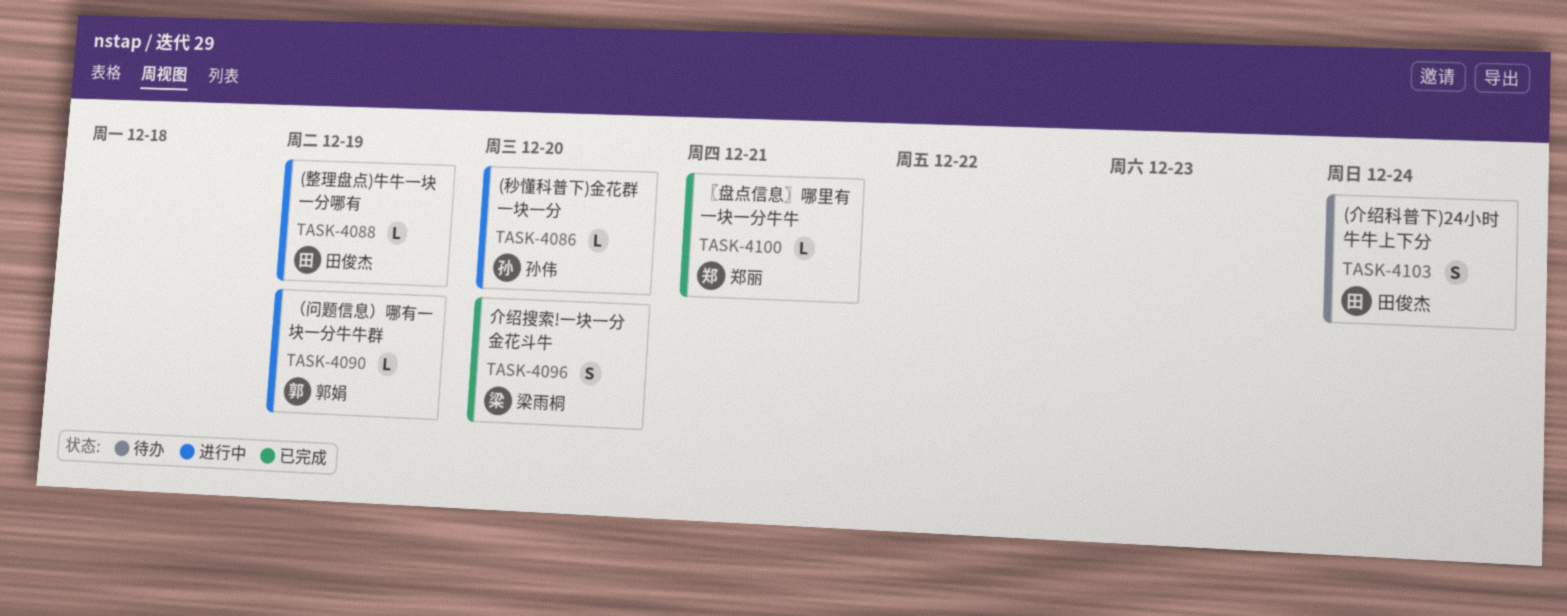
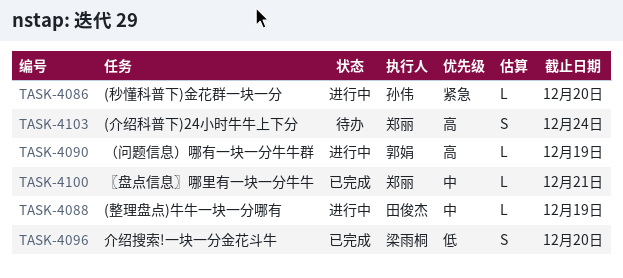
TASK-4103, owner: 田俊杰 -> 郑丽

